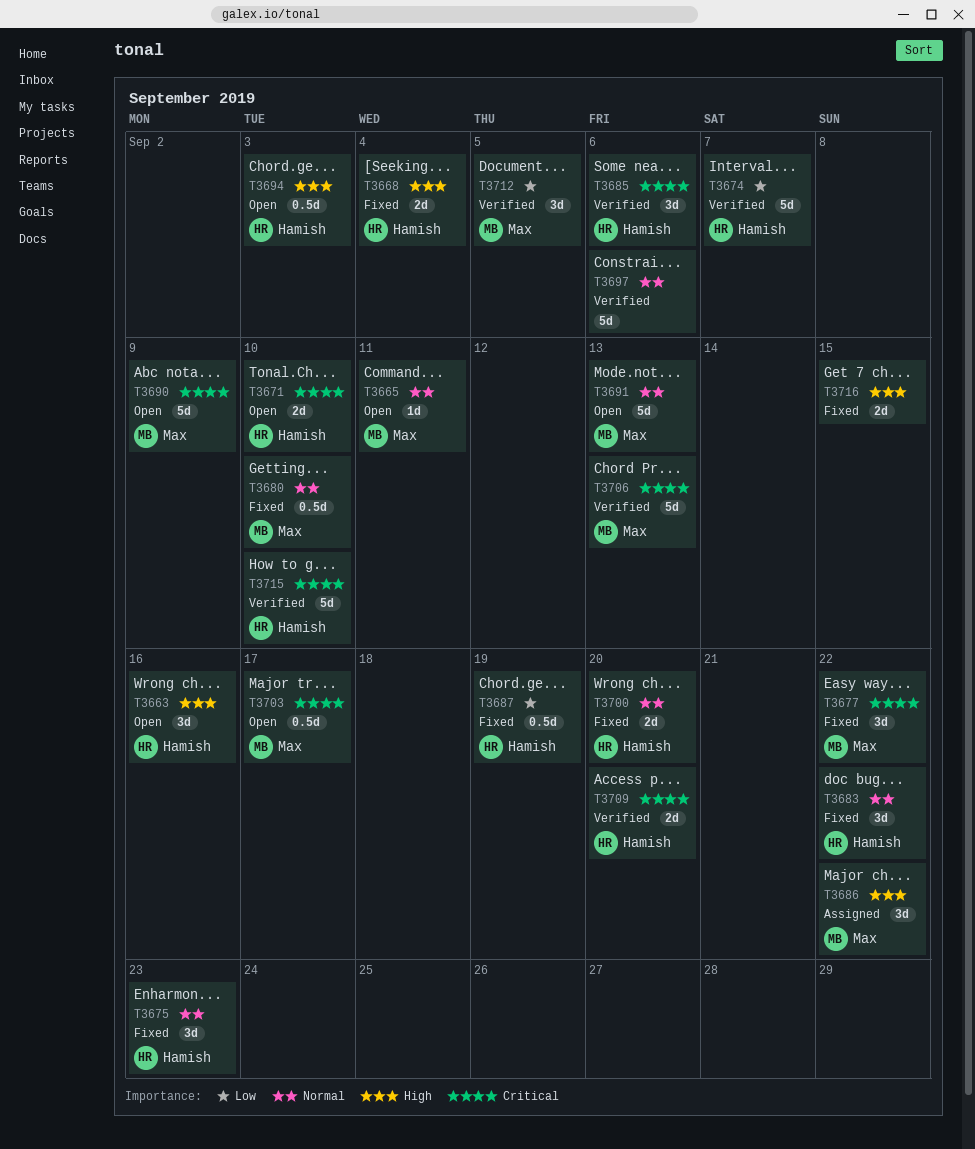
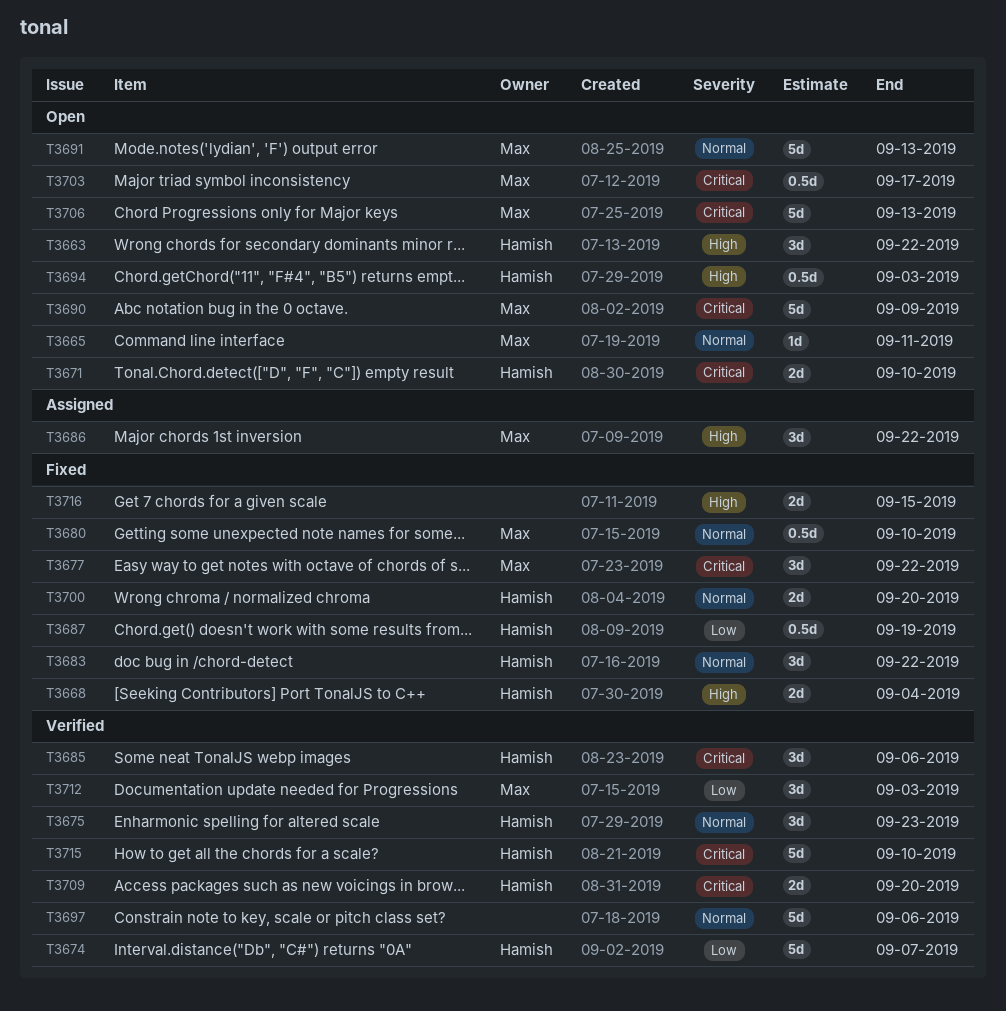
T3663, due: Sep 16 -> Sep 22
T3675, status: Fixed -> Verified
T3706, status: Verified -> Open
T3712, due: Sep 5 -> Sep 3

